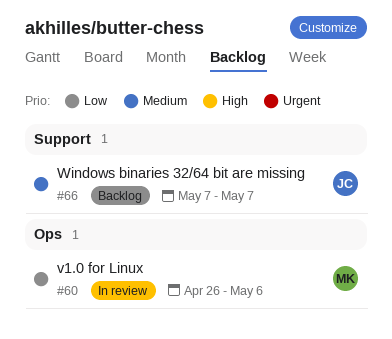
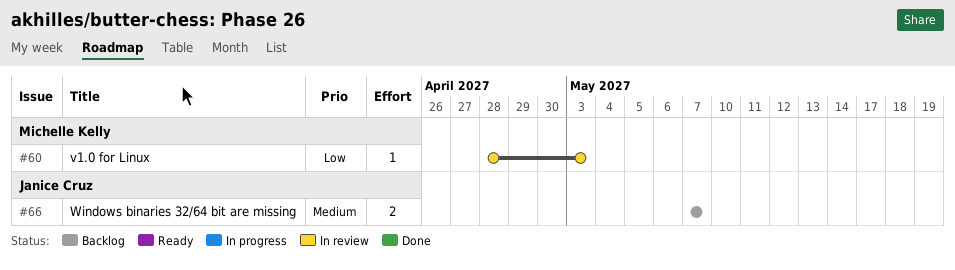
#60, start: Apr 26 -> Apr 28
#60, due: May 6 -> May 3

